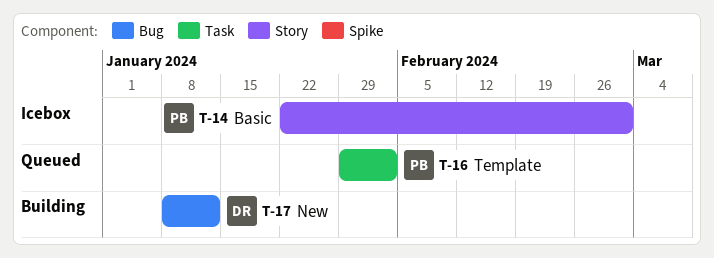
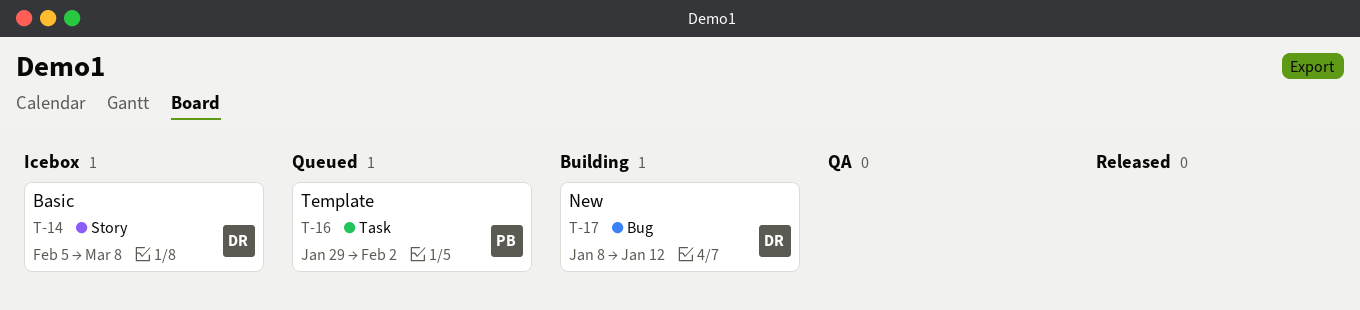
T-14, owner: PB -> DR
T-14, start: Jan 22 -> Feb 5
T-14, due: Mar 1 -> Mar 8

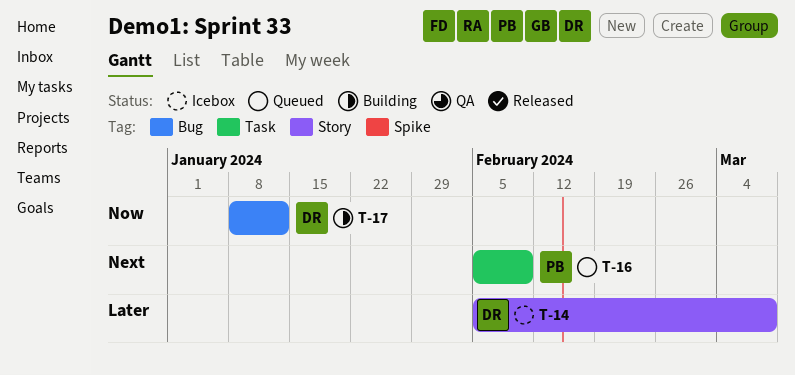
T-16, start: Jan 29 -> Feb 5
T-16, due: Feb 2 -> Feb 9

